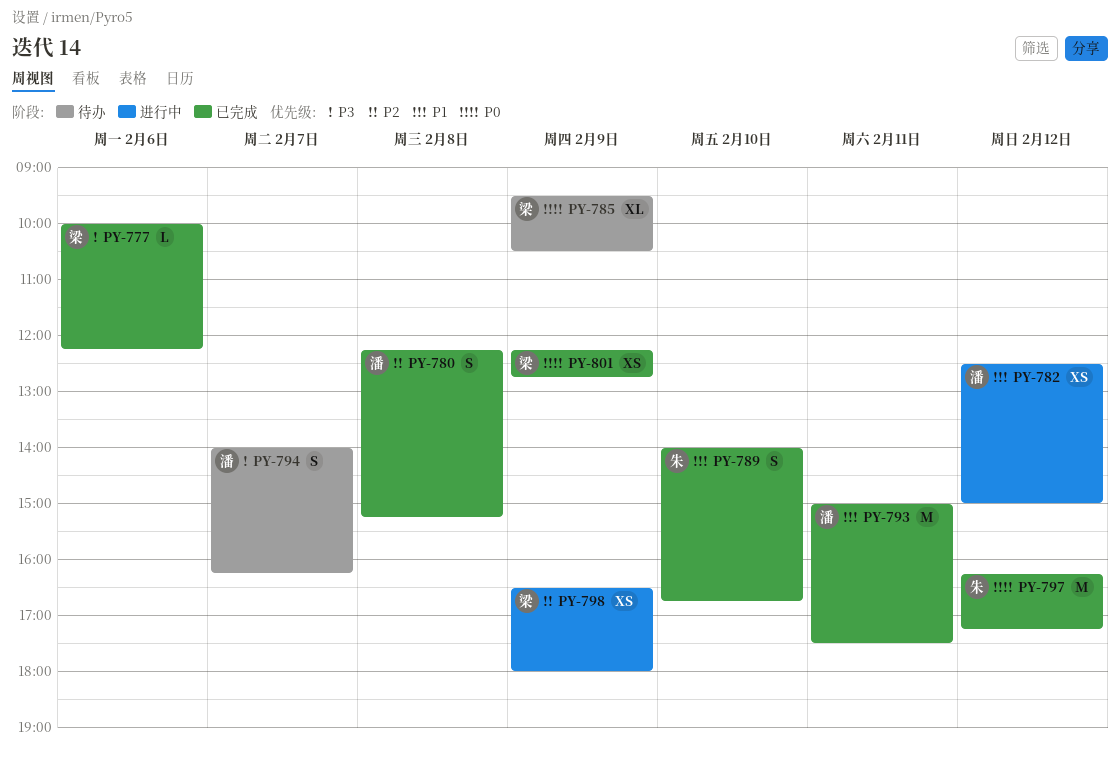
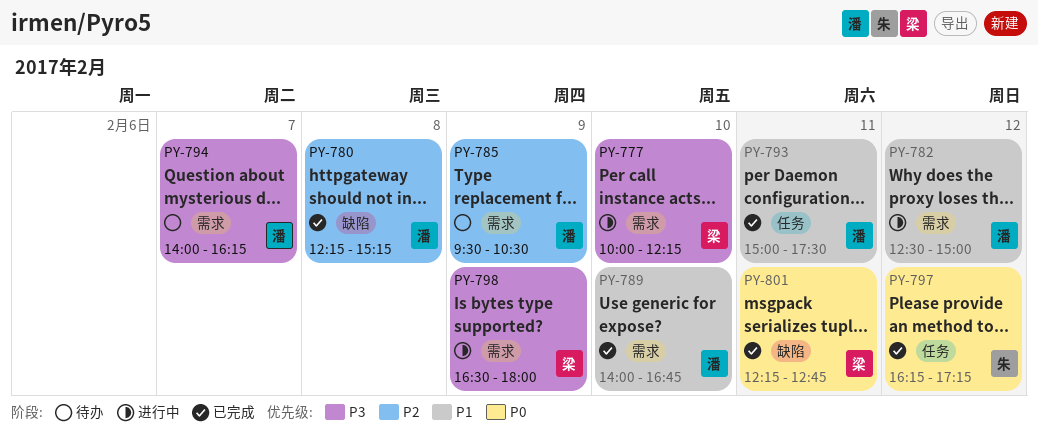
PY-777, status: 已完成 -> 进行中
PY-777, day: Feb 6 -> Feb 10
PY-785, owner: 梁 -> 潘
PY-785, priority: P0 -> P2
PY-789, owner: 朱 -> 潘
PY-798, priority: P2 -> P3
PY-801, day: Feb 9 -> Feb 11

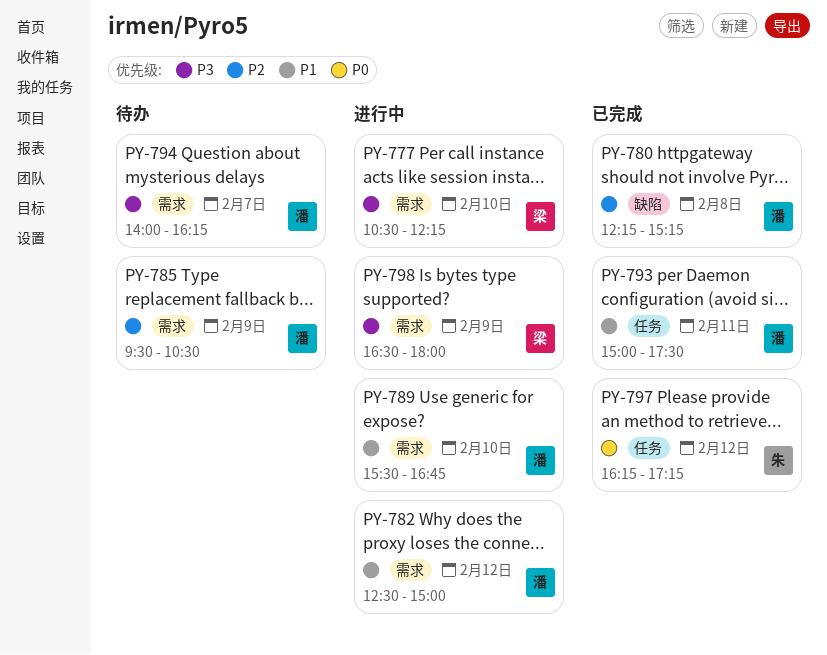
PY-777, begins: 10:00 -> 10:30
PY-789, status: 已完成 -> 进行中
PY-789, begins: 14:00 -> 15:30
PY-801: present -> none

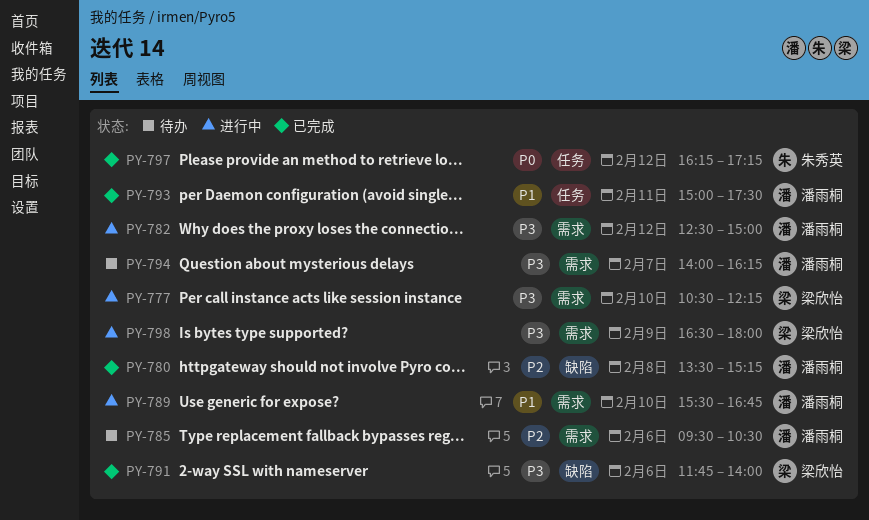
PY-780, begins: 12:15 -> 13:30
PY-782, priority: P1 -> P3
PY-785, day: Feb 9 -> Feb 6
PY-791: none -> present

